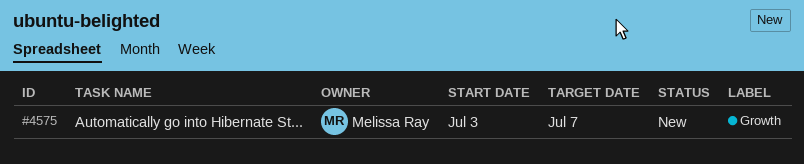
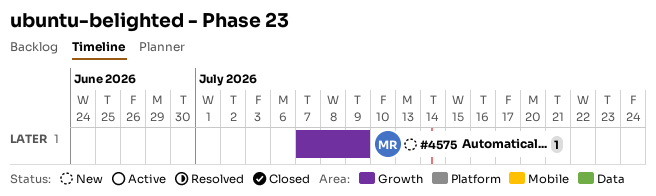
#4575, start: Jul 3 -> Jul 7
#4575, due: Jul 7 -> Jul 9

